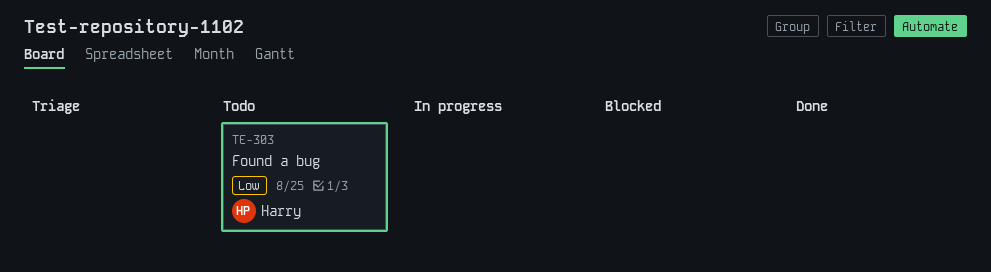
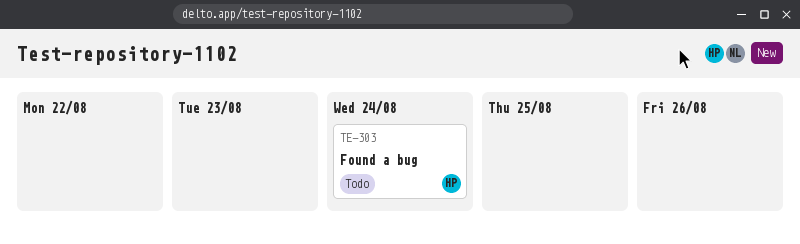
TE-303, due: Aug 25 -> Aug 24

